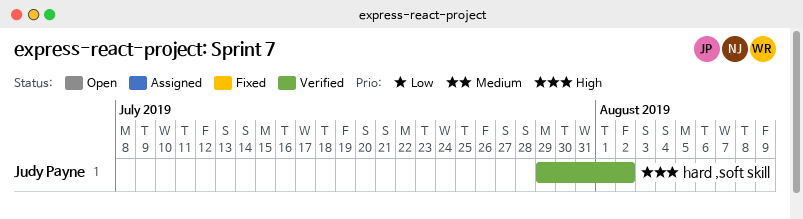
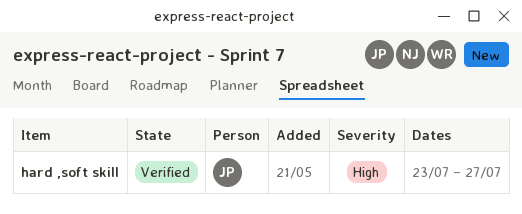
hard ,soft skill, start: Jul 29 -> Jul 23
hard ,soft skill, due: Aug 2 -> Jul 27

